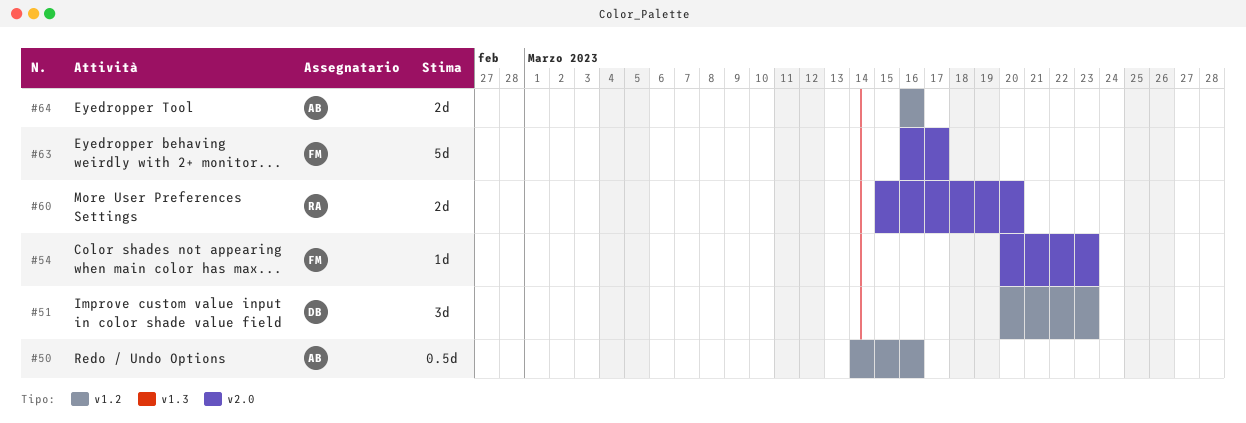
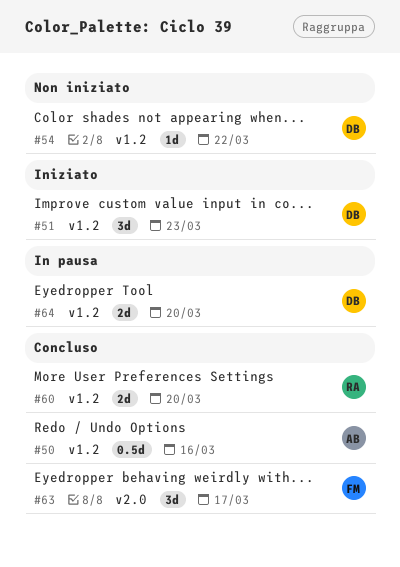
#54, owner: FM -> DB
#54, label: v2.0 -> v1.2
#54, due: Mar 23 -> Mar 22
#60, label: v2.0 -> v1.2
#63, estimate: 5d -> 3d
#64, owner: AB -> DB
#64, due: Mar 16 -> Mar 20

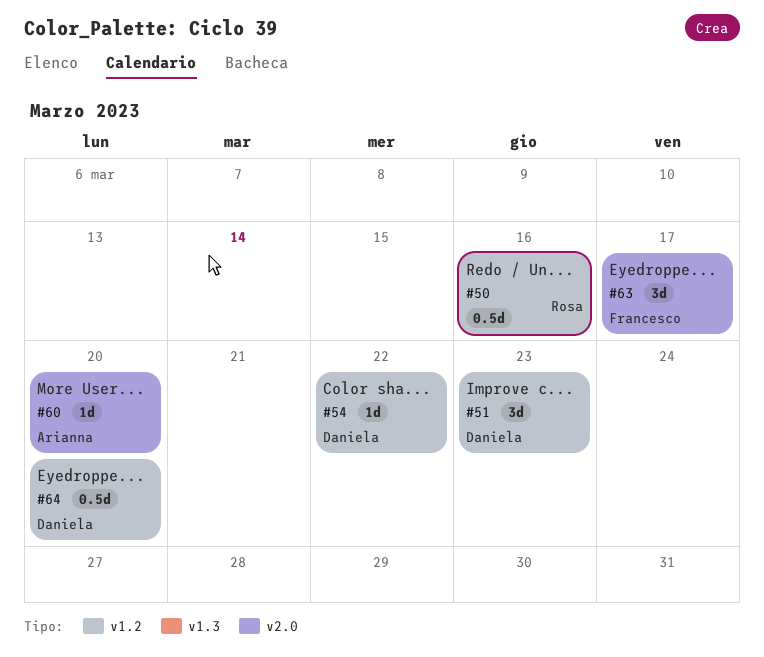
#50, owner: Arianna -> Rosa
#60, owner: Rosa -> Arianna
#60, label: v1.2 -> v2.0
#60, estimate: 2d -> 1d
#64, estimate: 2d -> 0.5d

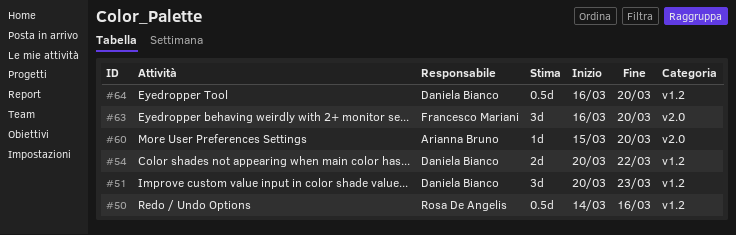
#54, estimate: 1d -> 2d
#63, due: Mar 17 -> Mar 20

